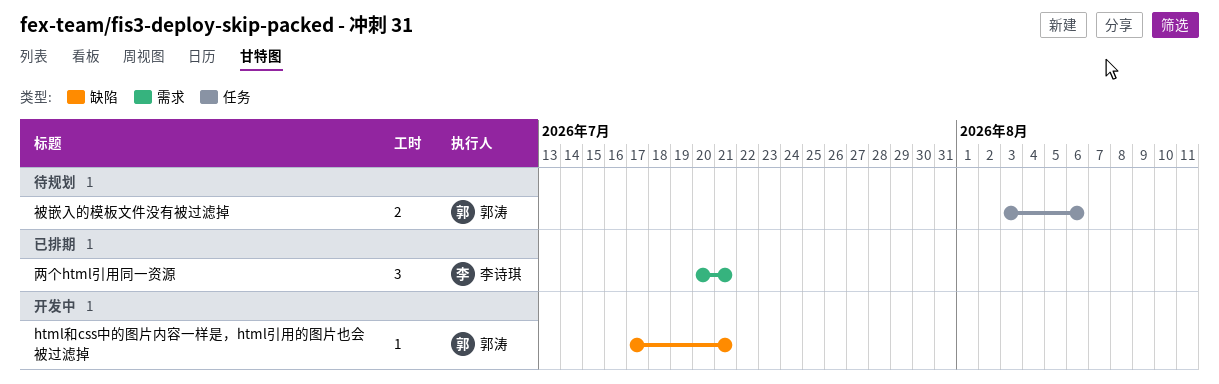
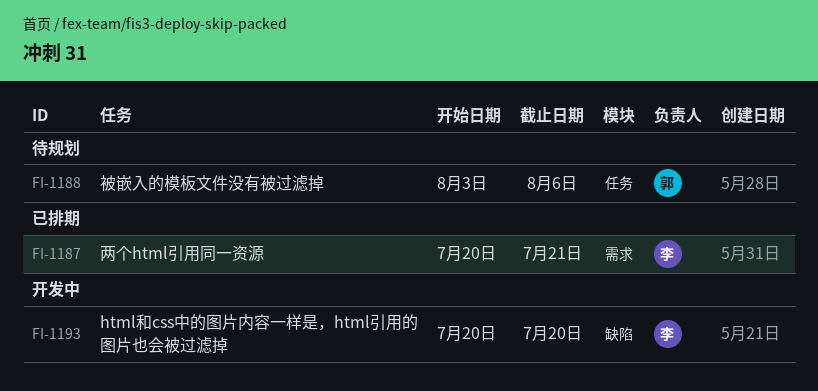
html和css中的图片内容一样是，html引用的图片也会被过滤掉, owner: 郭涛 -> 李诗琪
html和css中的图片内容一样是，html引用的图片也会被过滤掉, start: Jul 17 -> Jul 20
html和css中的图片内容一样是，html引用的图片也会被过滤掉, due: Jul 21 -> Jul 20

